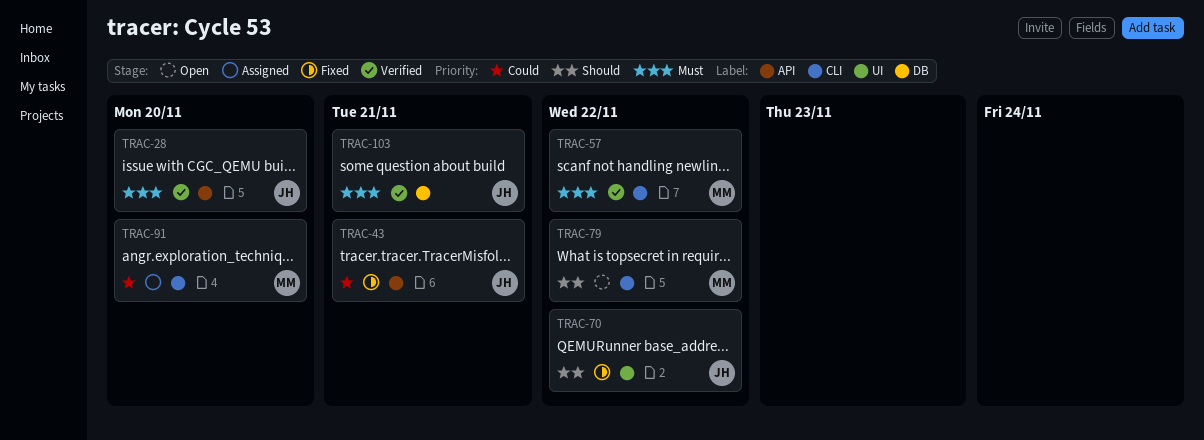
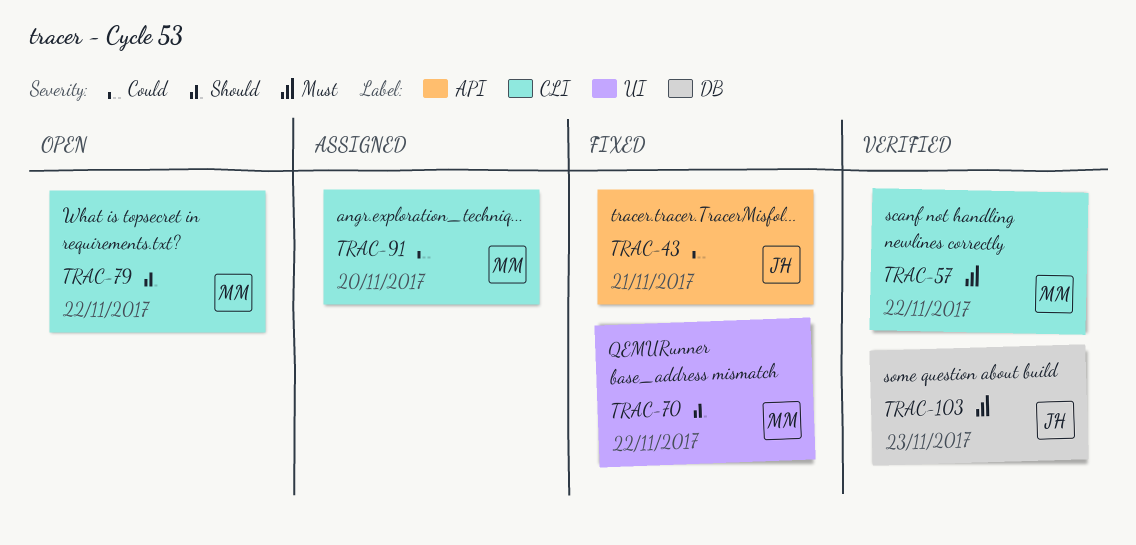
TRAC-28: present -> none
TRAC-70, owner: JH -> MM
TRAC-103, due: Nov 21 -> Nov 23

